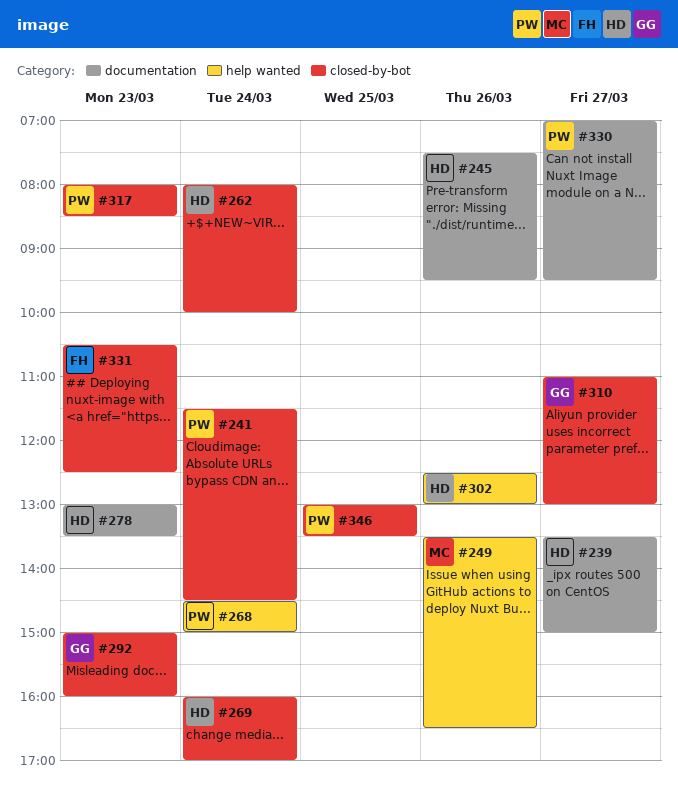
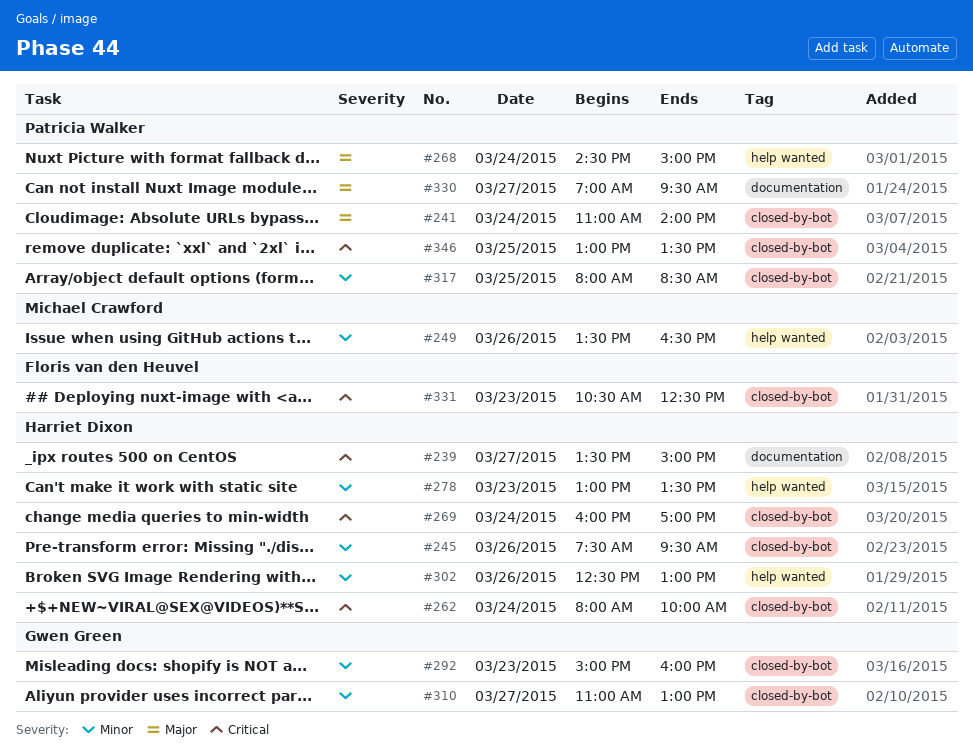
#241, begins: 11:30 -> 11:00
#241, ends: 14:30 -> 14:00
#245, label: documentation -> closed-by-bot
#278, label: documentation -> help wanted
#317, day: Mar 23 -> Mar 25

